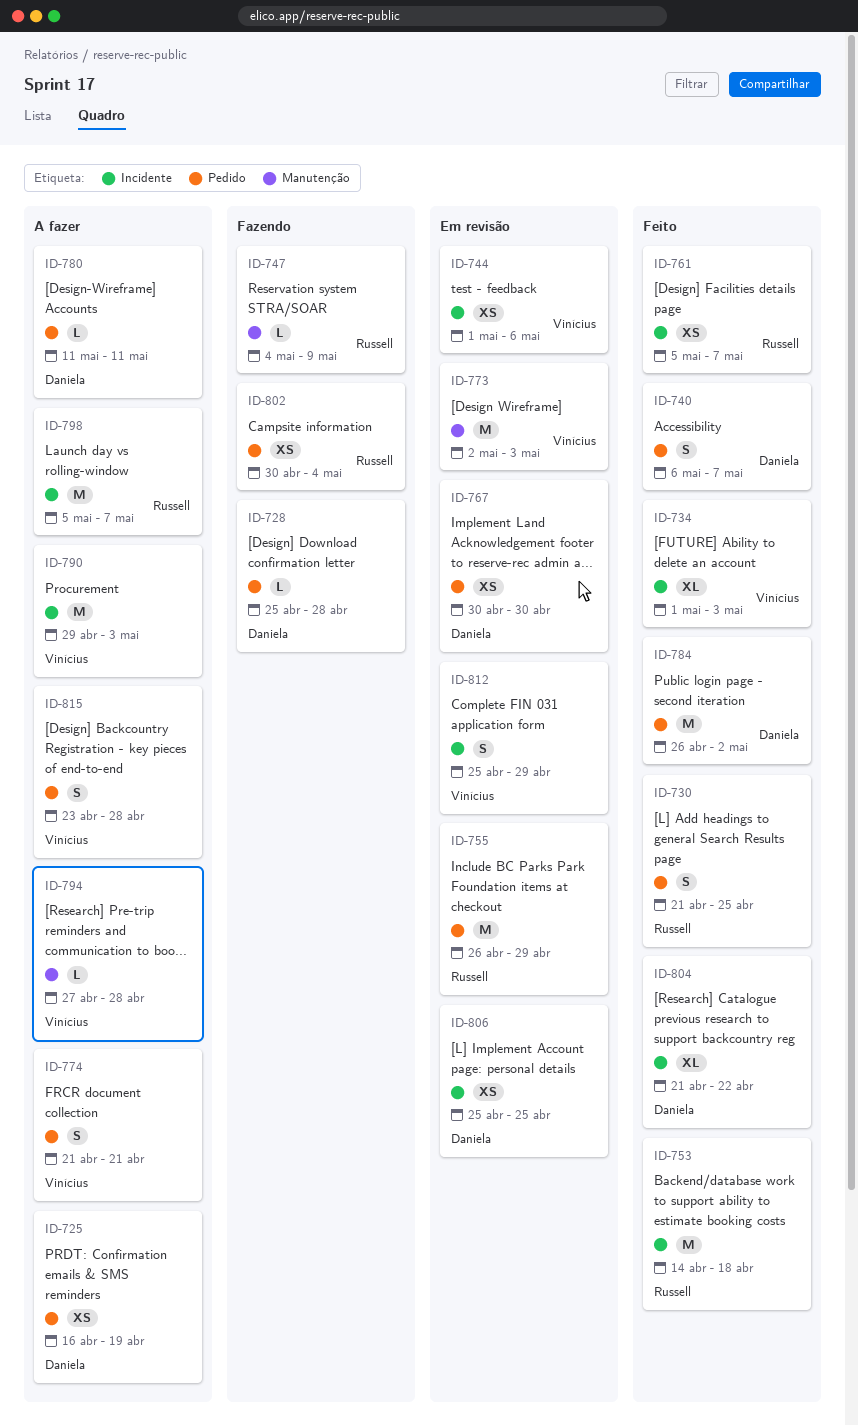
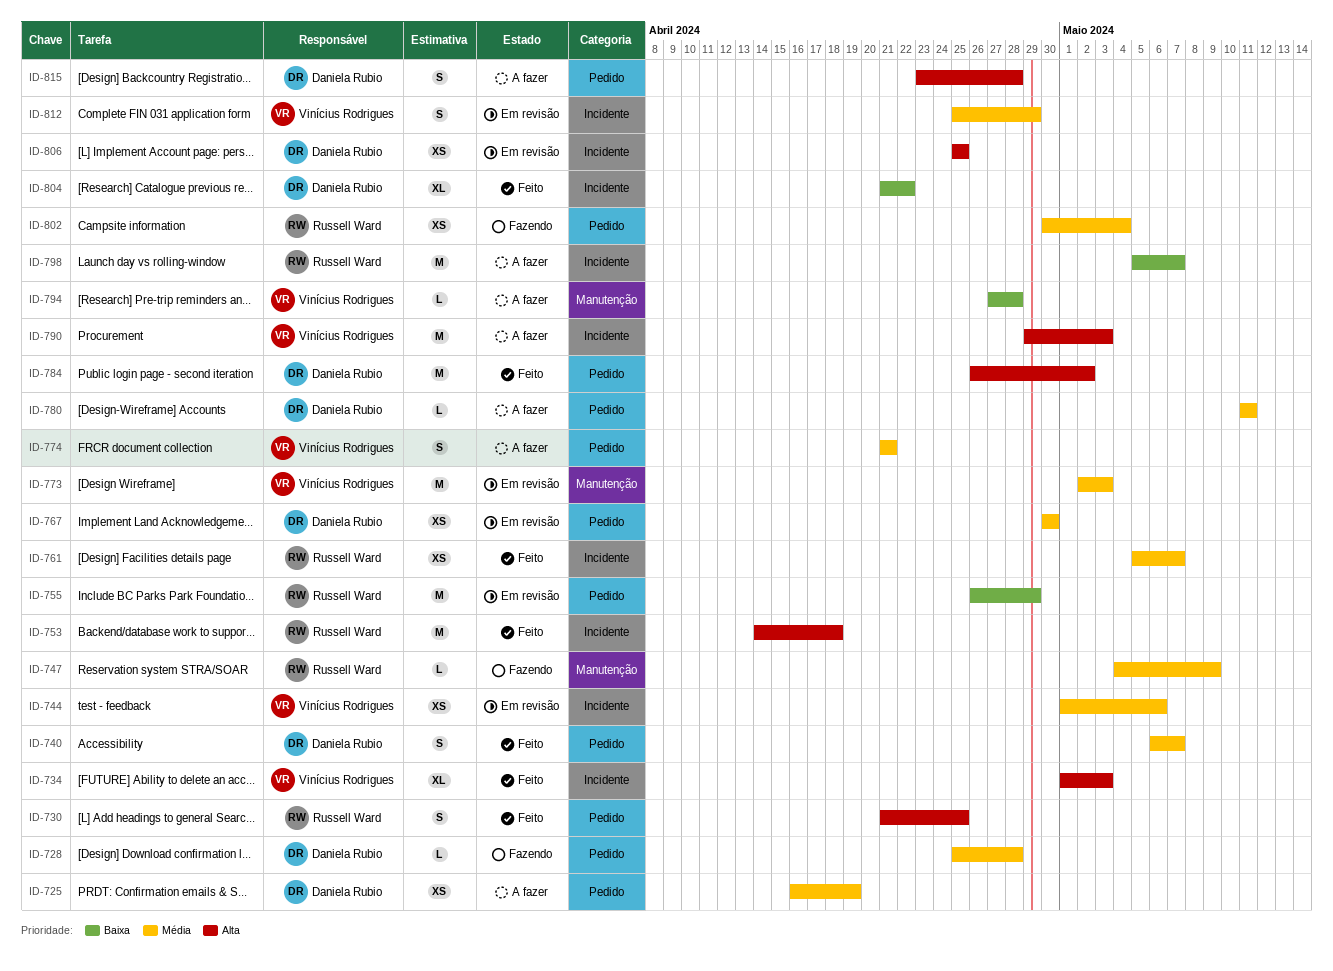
ID-815, owner: Vinícius Rodrigues -> Daniela Rubio

